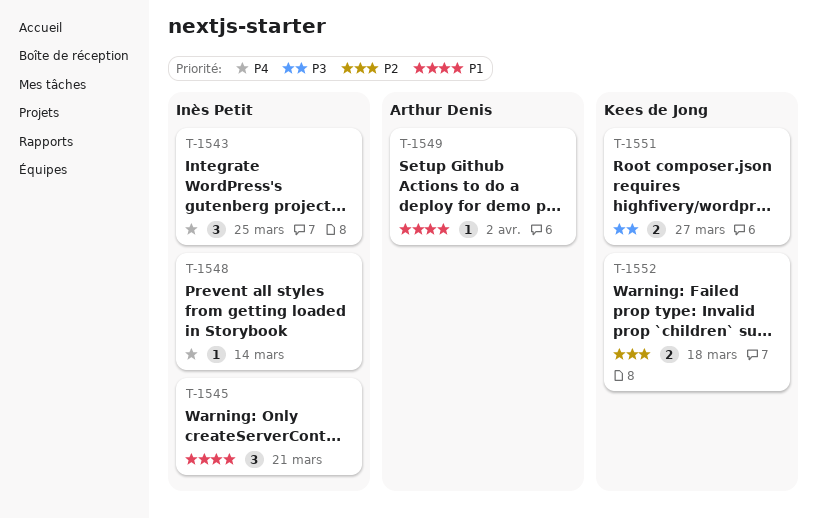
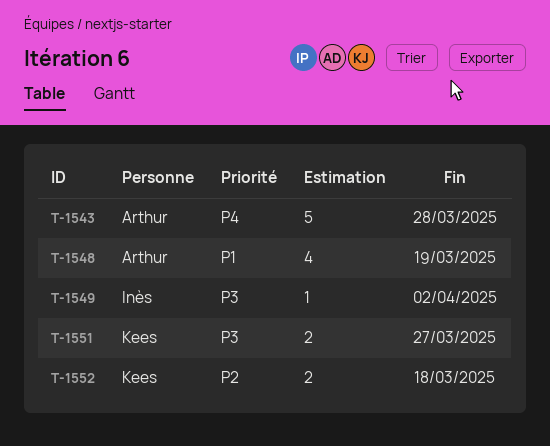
T-1543, owner: Inès Petit -> Arthur Denis
T-1543, estimate: 3 -> 5
T-1543, due: Mar 25 -> Mar 28
T-1545: present -> none
T-1548, owner: Inès Petit -> Arthur Denis
T-1548, priority: P4 -> P1
T-1548, estimate: 1 -> 4
T-1548, due: Mar 14 -> Mar 19
T-1549, owner: Arthur Denis -> Inès Petit
T-1549, priority: P1 -> P3

